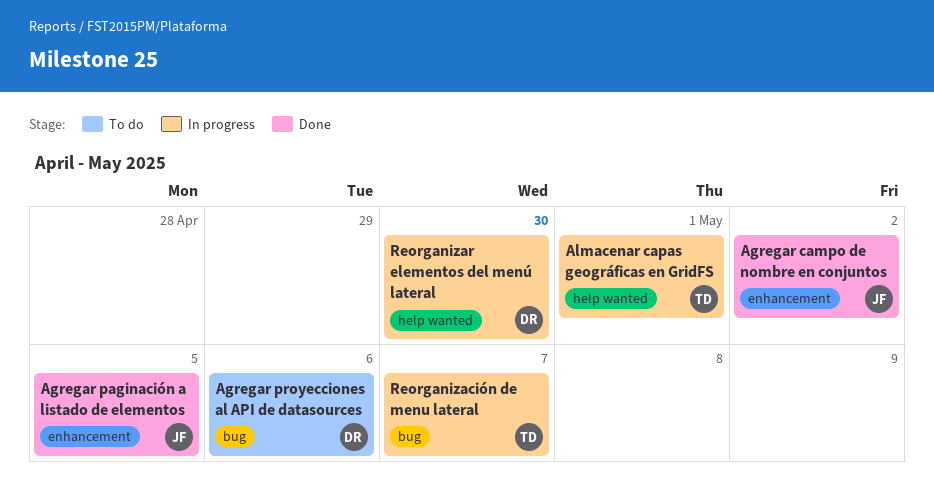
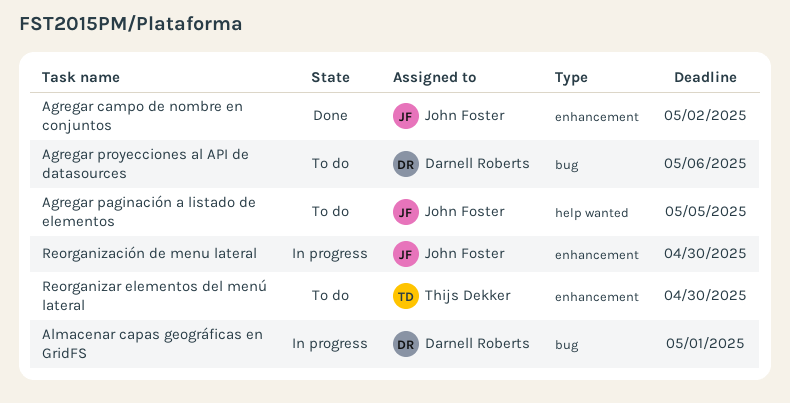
Agregar paginación a listado de elementos, status: Done -> To do
Agregar paginación a listado de elementos, label: enhancement -> help wanted
Almacenar capas geográficas en GridFS, owner: Thijs Dekker -> Darnell Roberts
Almacenar capas geográficas en GridFS, label: help wanted -> bug
Reorganización de menu lateral, owner: Thijs Dekker -> John Foster
Reorganización de menu lateral, label: bug -> enhancement
Reorganización de menu lateral, due: May 7 -> Apr 30
Reorganizar elementos del menú lateral, status: In progress -> To do
Reorganizar elementos del menú lateral, owner: Darnell Roberts -> Thijs Dekker
Reorganizar elementos del menú lateral, label: help wanted -> enhancement

